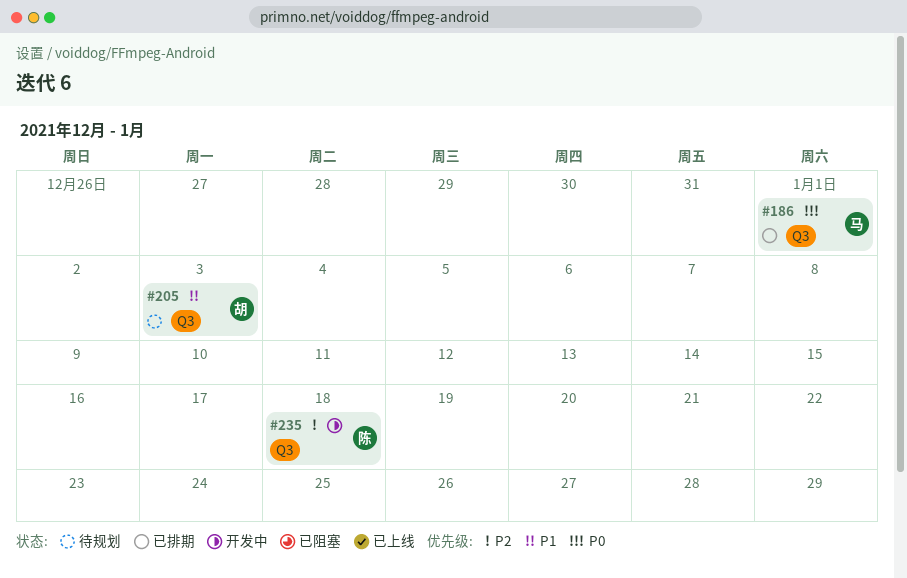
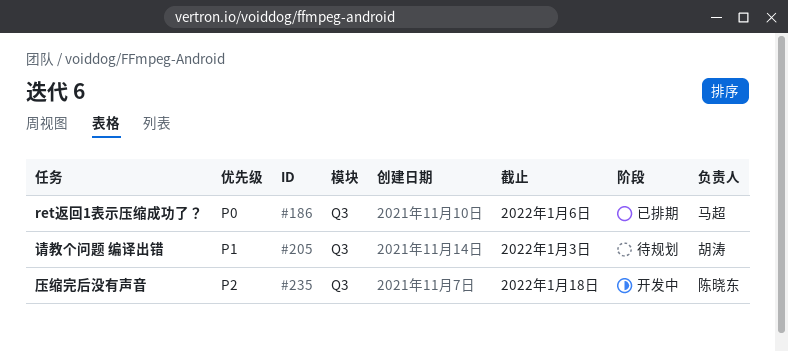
#186, due: Jan 1 -> Jan 6

